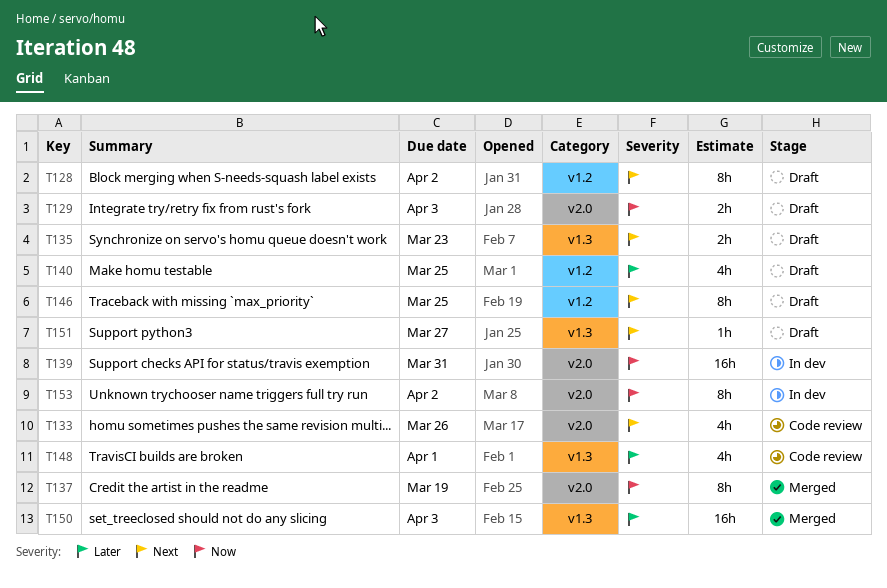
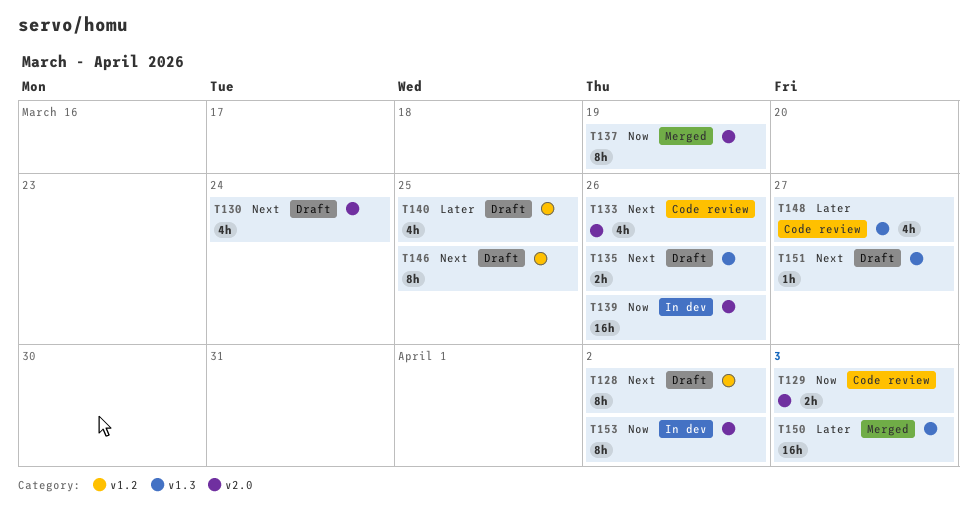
T129, status: Draft -> Code review
T130: none -> present
T135, due: Mar 23 -> Mar 26
T139, due: Mar 31 -> Mar 26
T148, due: Apr 1 -> Mar 27

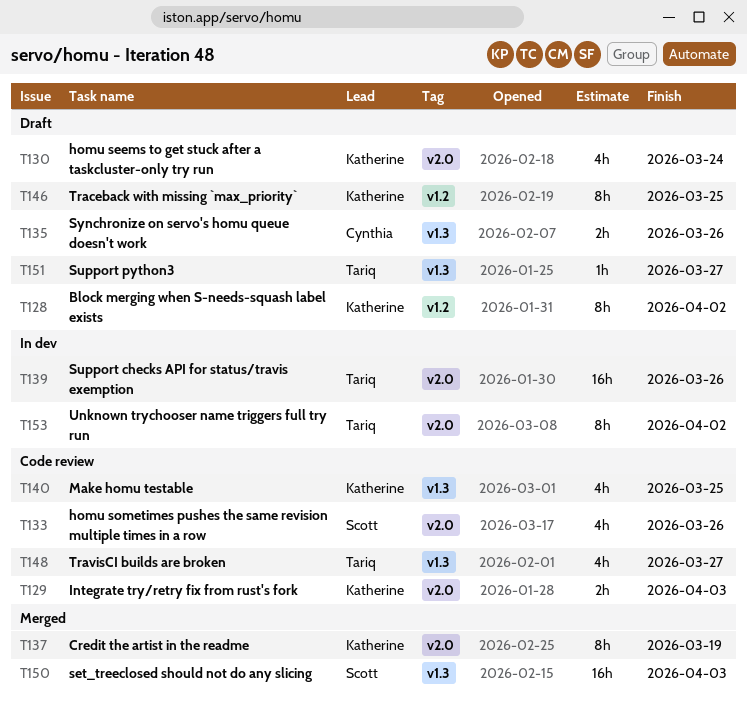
T140, status: Draft -> Code review
T140, label: v1.2 -> v1.3

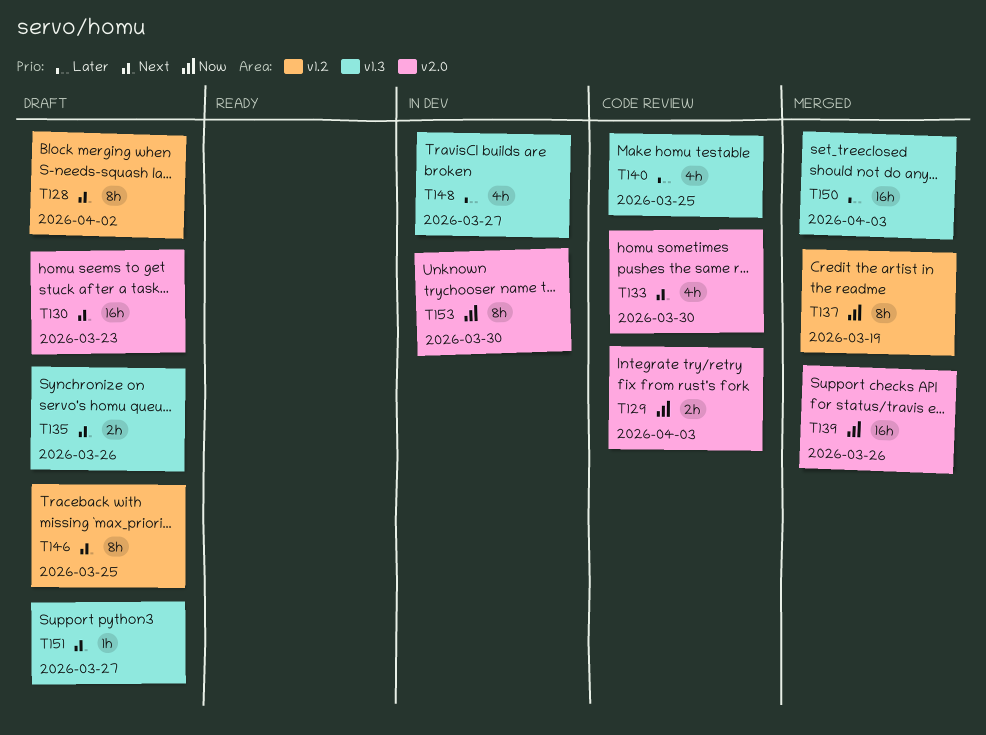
T130, estimate: 4h -> 16h
T130, due: Mar 24 -> Mar 23
T133, due: Mar 26 -> Mar 30
T137, label: v2.0 -> v1.2
T139, status: In dev -> Merged
T148, status: Code review -> In dev
T153, due: Apr 2 -> Mar 30

